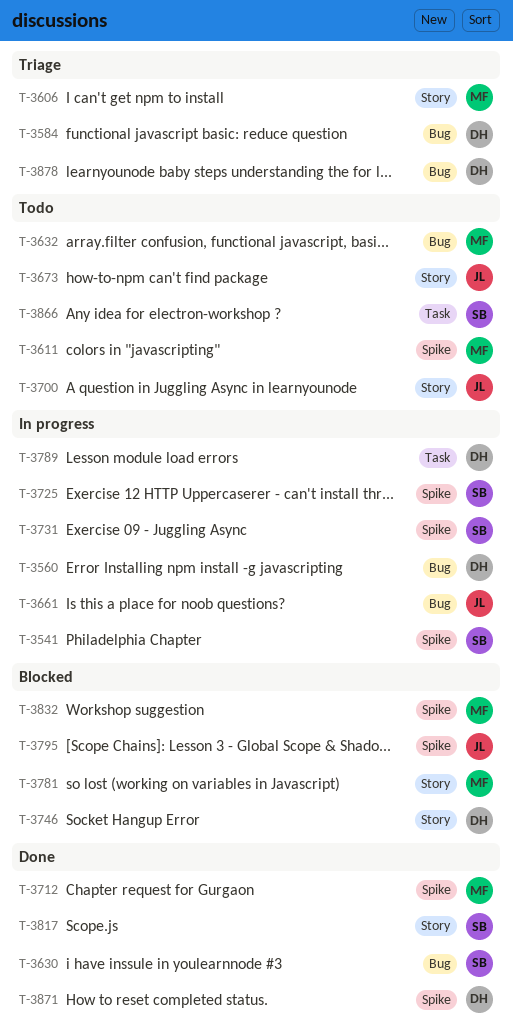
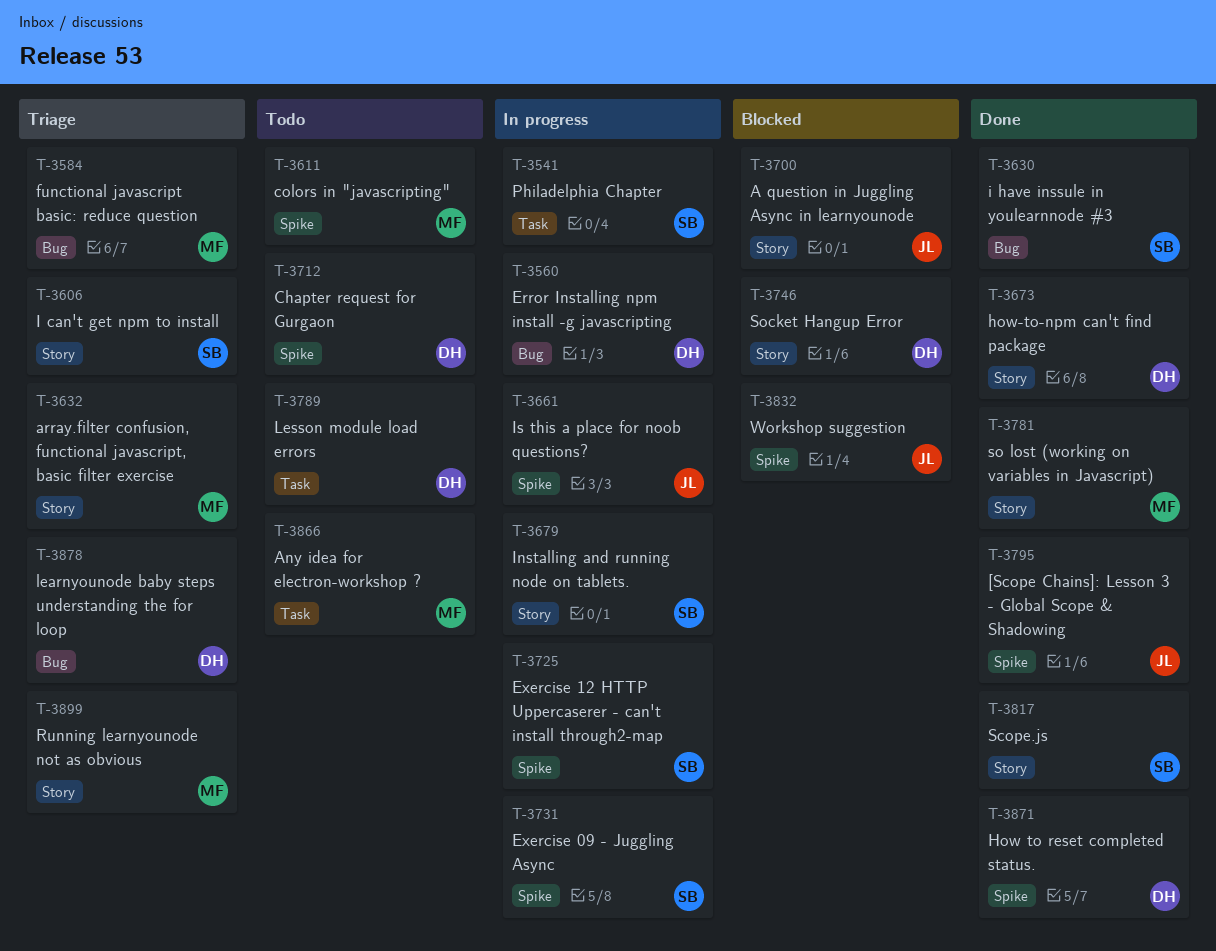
T-3541, label: Spike -> Task
T-3584, owner: DH -> MF
T-3606, owner: MF -> SB
T-3632, status: Todo -> Triage
T-3632, label: Bug -> Story
T-3661, label: Bug -> Spike
T-3673, status: Todo -> Done
T-3673, owner: JL -> DH
T-3679: none -> present
T-3700, status: Todo -> Blocked
T-3712, status: Done -> Todo
T-3712, owner: MF -> DH
T-3781, status: Blocked -> Done
T-3789, status: In progress -> Todo
T-3795, status: Blocked -> Done
T-3832, owner: MF -> JL
T-3866, owner: SB -> MF
T-3899: none -> present

